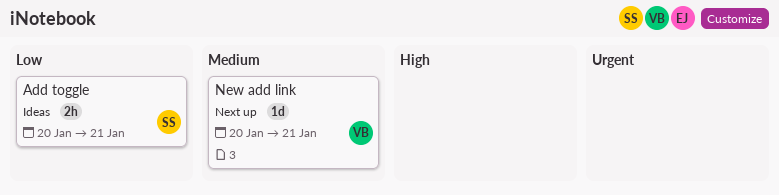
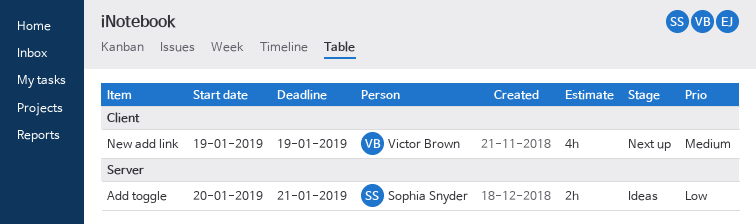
New add link, estimate: 1d -> 4h
New add link, start: Jan 20 -> Jan 19
New add link, due: Jan 21 -> Jan 19

